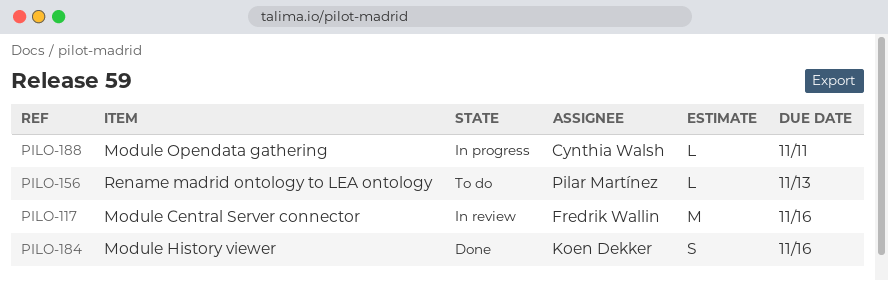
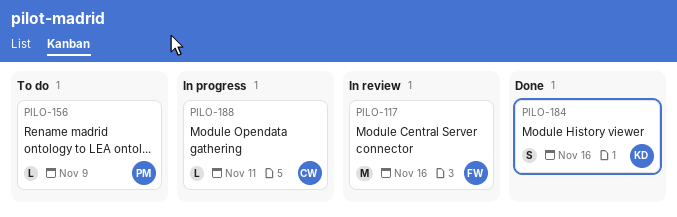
PILO-156, due: Nov 13 -> Nov 9

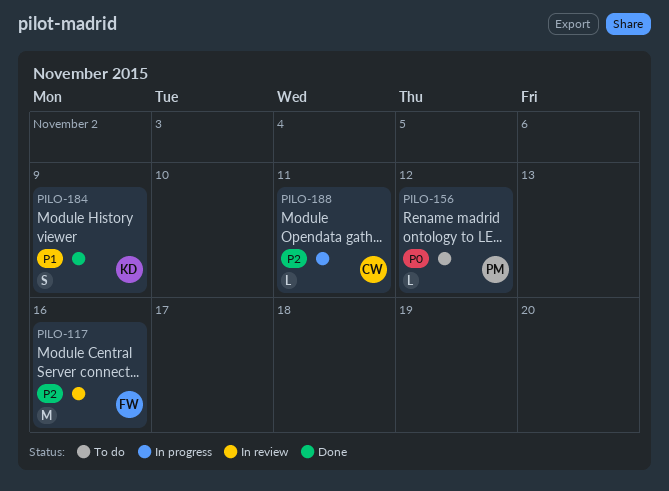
PILO-156, due: Nov 9 -> Nov 12
PILO-184, due: Nov 16 -> Nov 9

